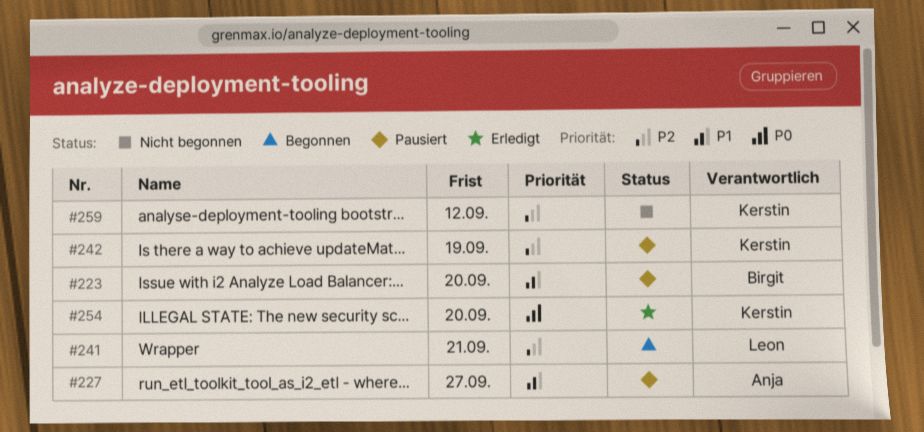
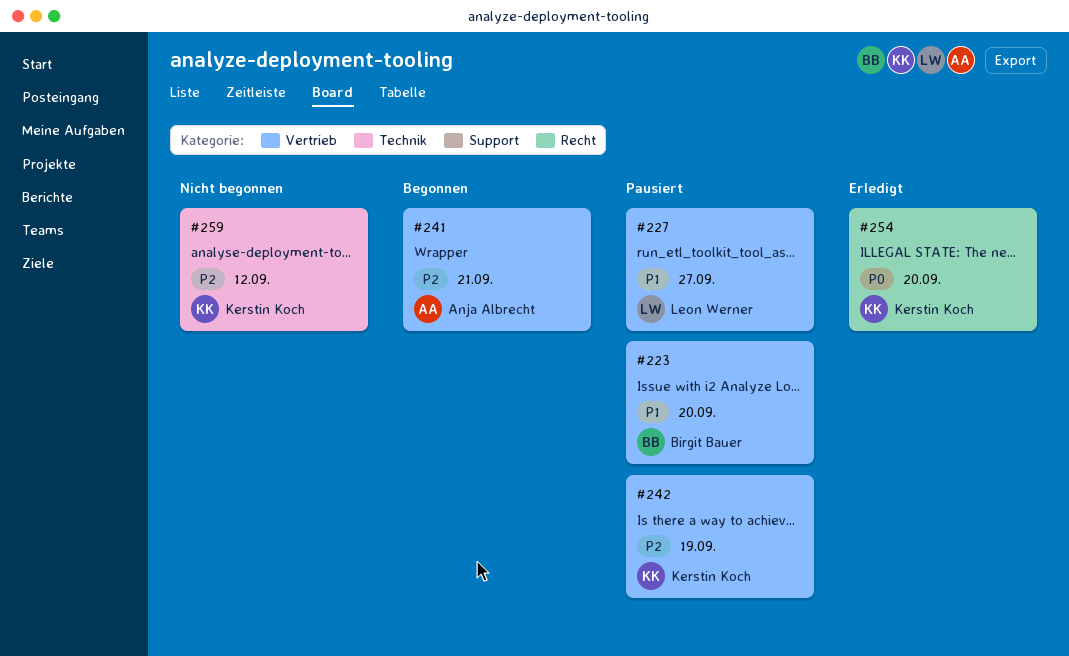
#227, owner: Anja Albrecht -> Leon Werner
#241, owner: Leon Werner -> Anja Albrecht

